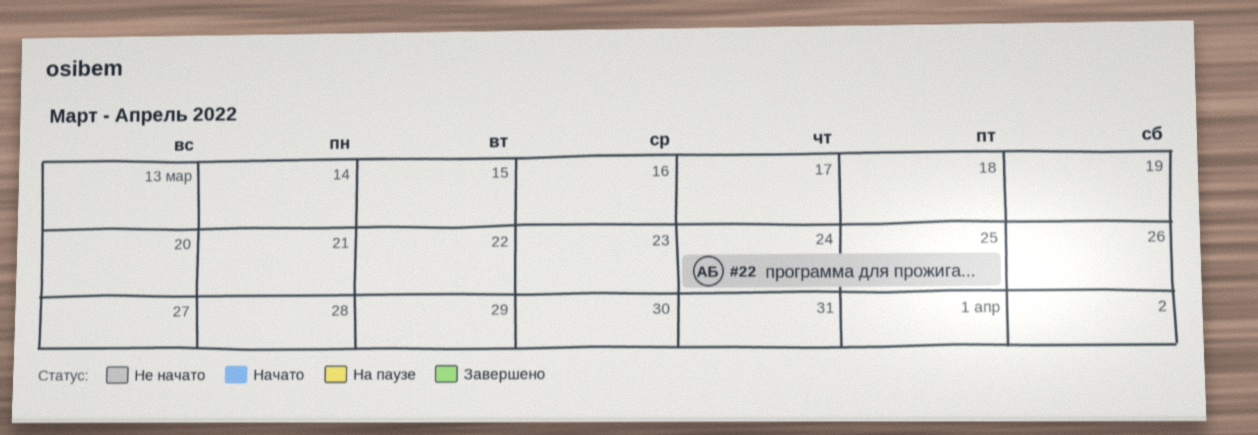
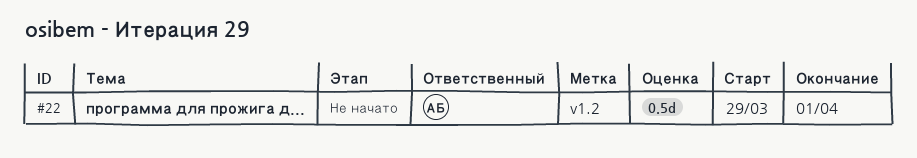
#22, start: Mar 24 -> Mar 29
#22, due: Mar 25 -> Apr 1

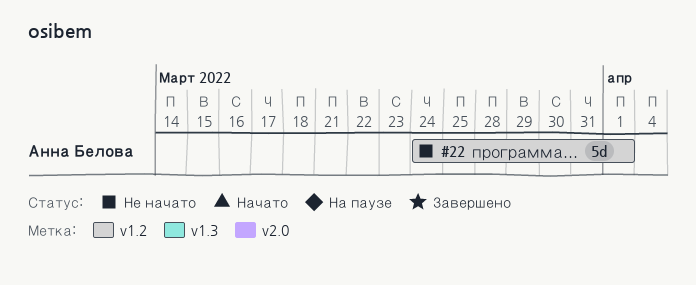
#22, estimate: 0.5d -> 5d
#22, start: Mar 29 -> Mar 24

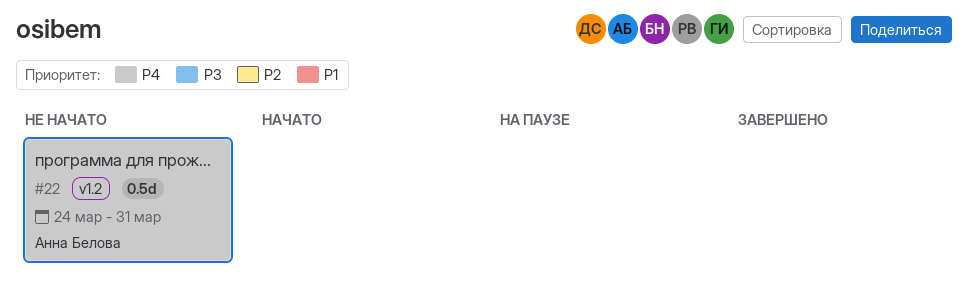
#22, estimate: 5d -> 0.5d
#22, due: Apr 1 -> Mar 31

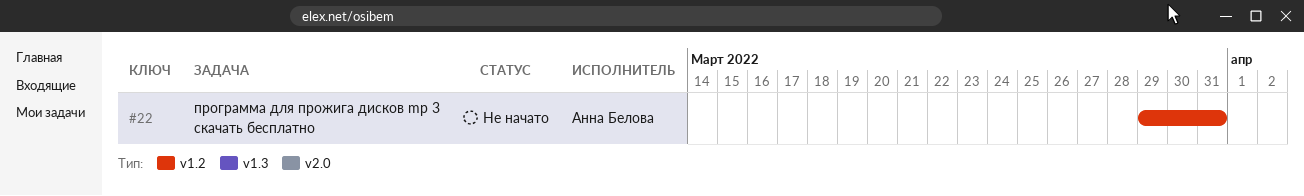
#22, start: Mar 24 -> Mar 29

